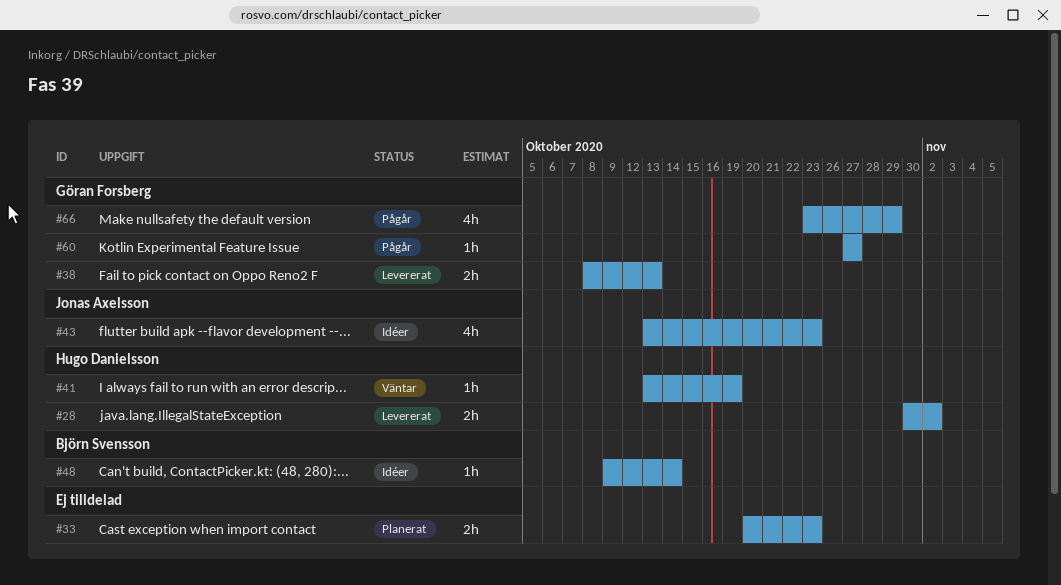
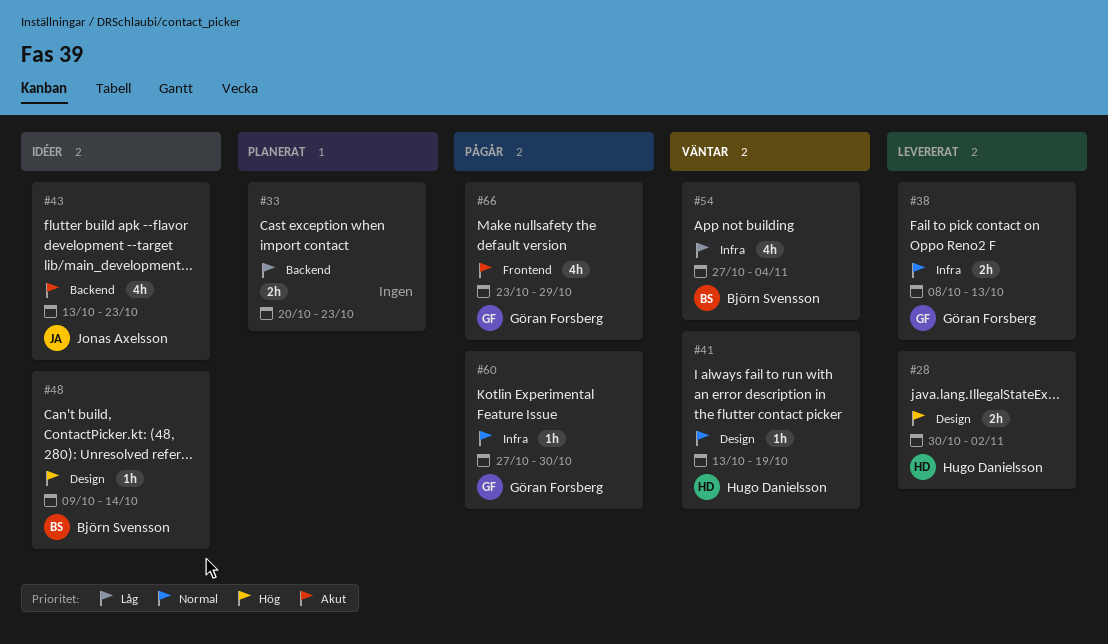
#54: none -> present
#60, due: Oct 27 -> Oct 30

